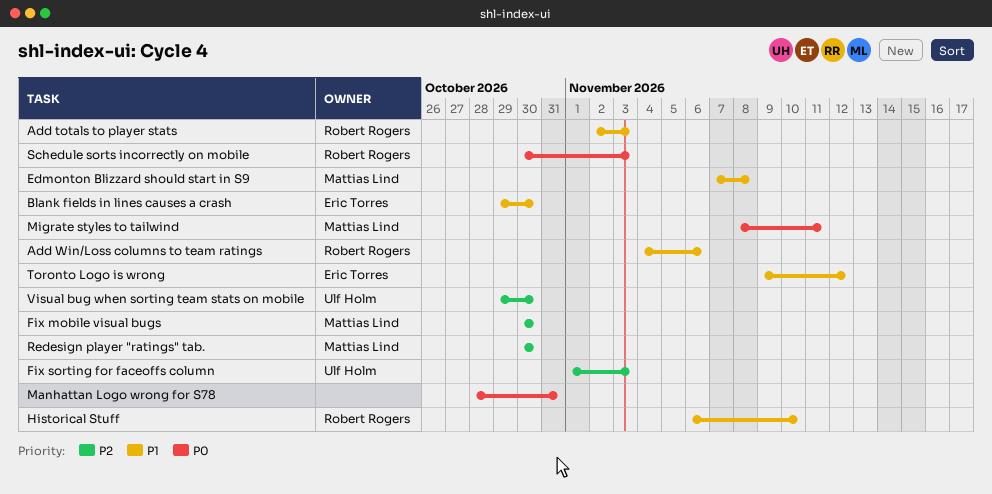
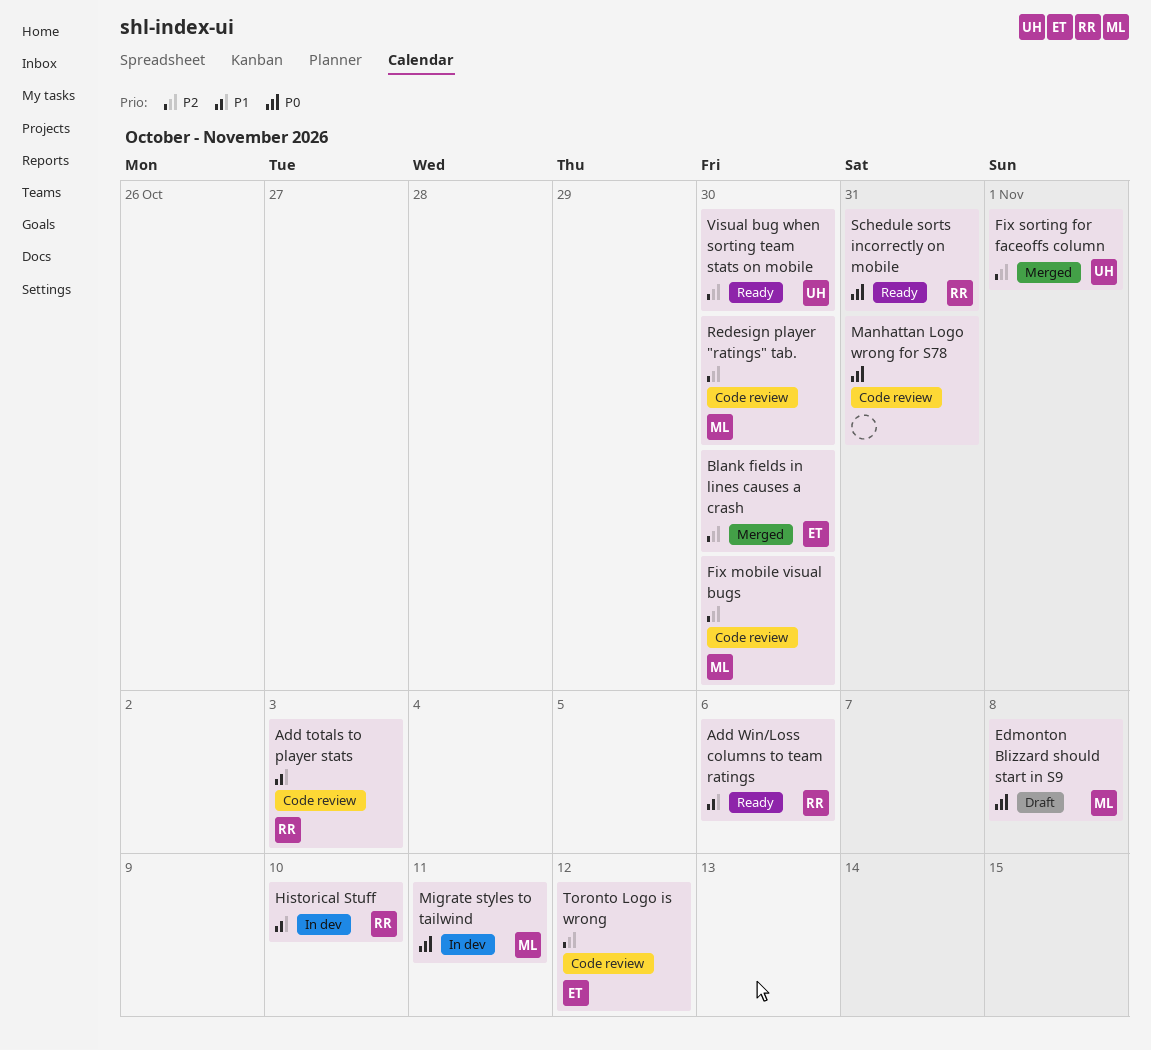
Blank fields in lines causes a crash, priority: P1 -> P2
Edmonton Blizzard should start in S9, priority: P1 -> P0
Fix sorting for faceoffs column, due: Nov 3 -> Nov 1
Schedule sorts incorrectly on mobile, due: Nov 3 -> Oct 31
Toronto Logo is wrong, priority: P1 -> P2

